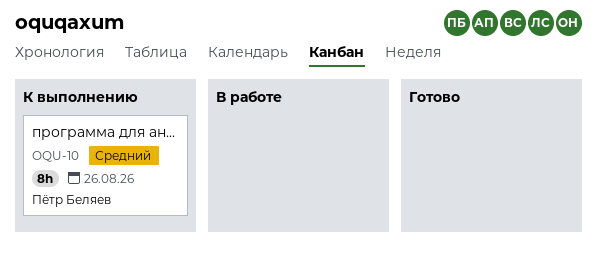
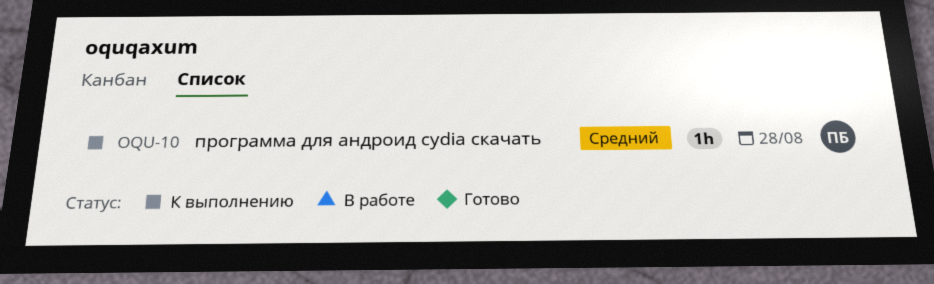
OQU-10, estimate: 8h -> 1h
OQU-10, due: Aug 26 -> Aug 28

